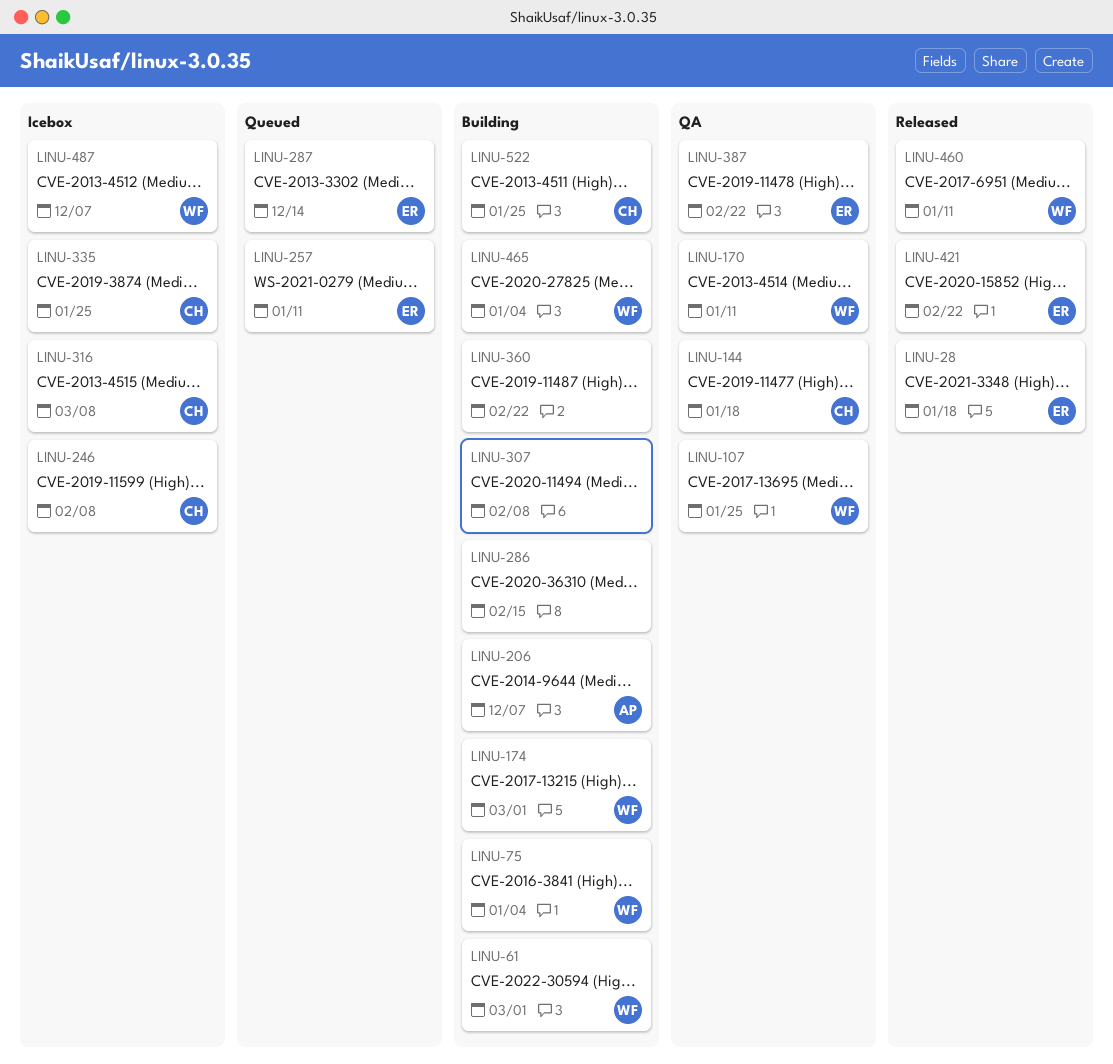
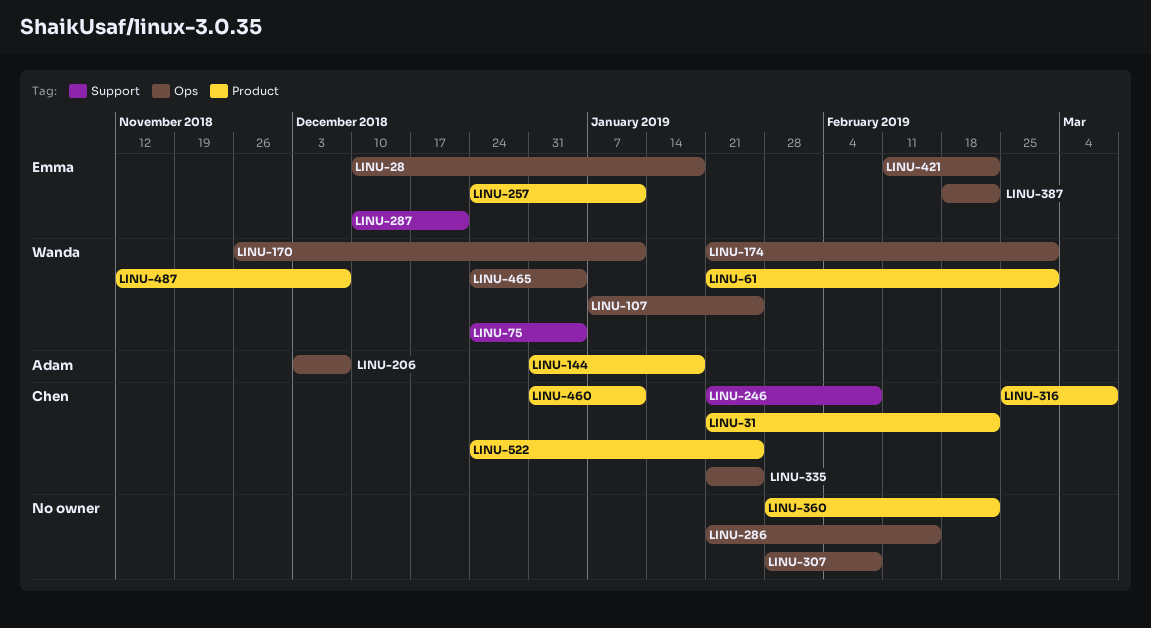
LINU-31: none -> present
LINU-144, owner: Chen -> Adam
LINU-287, due: Dec 14 -> Dec 21
LINU-460, owner: Wanda -> Chen

